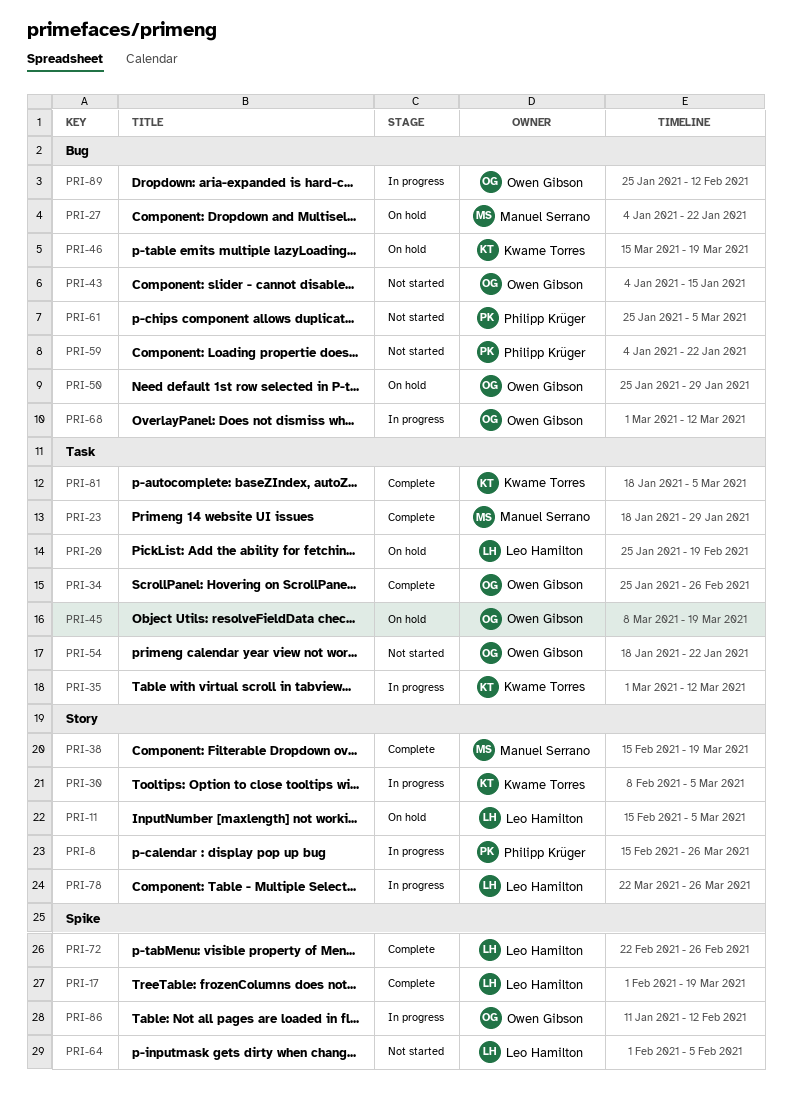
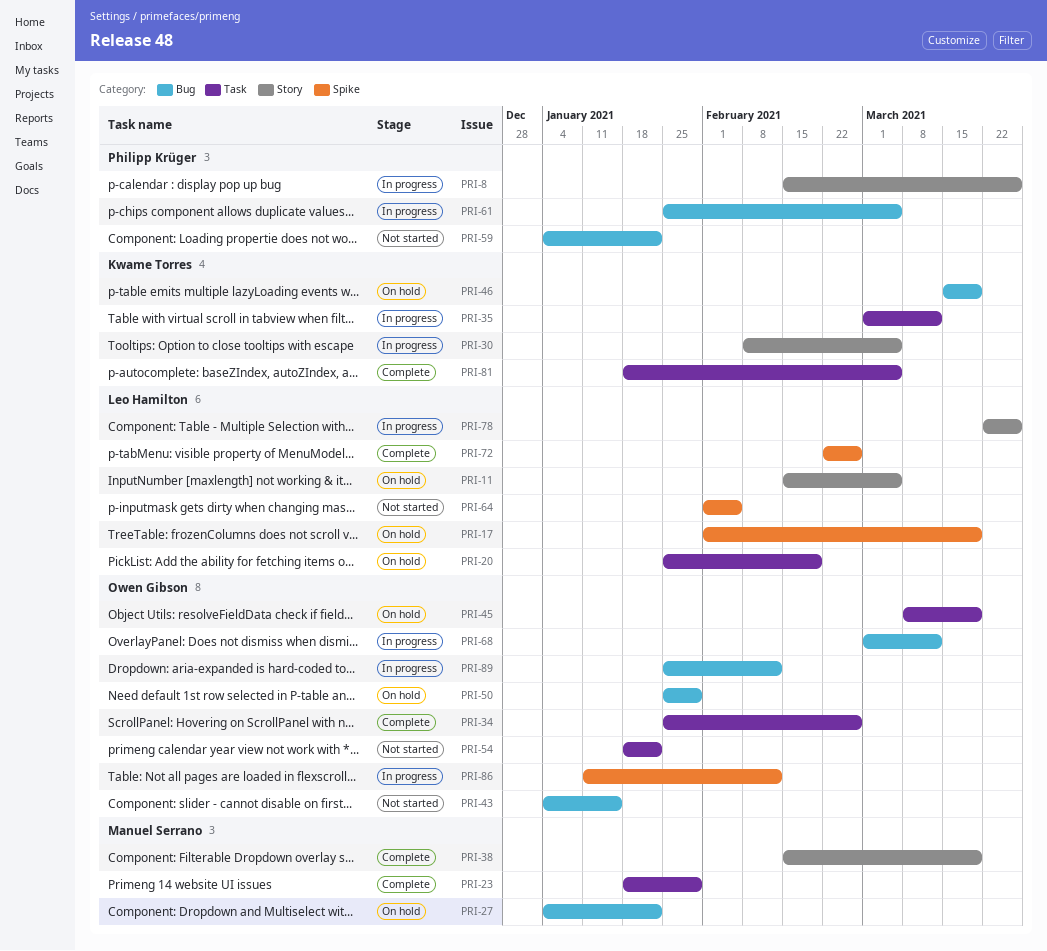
PRI-17, status: Complete -> On hold
PRI-61, status: Not started -> In progress

